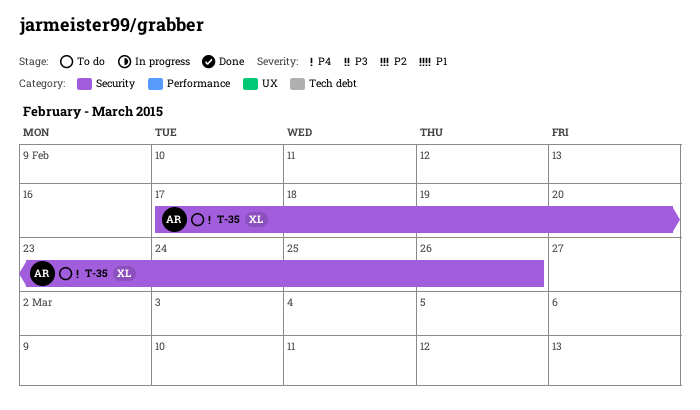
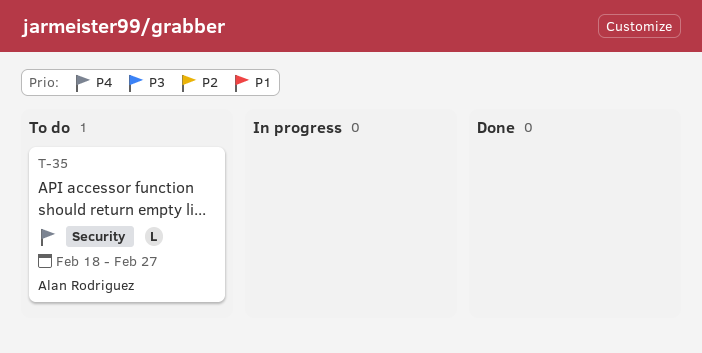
T-35, estimate: XL -> L
T-35, start: Feb 17 -> Feb 18
T-35, due: Feb 26 -> Feb 27

